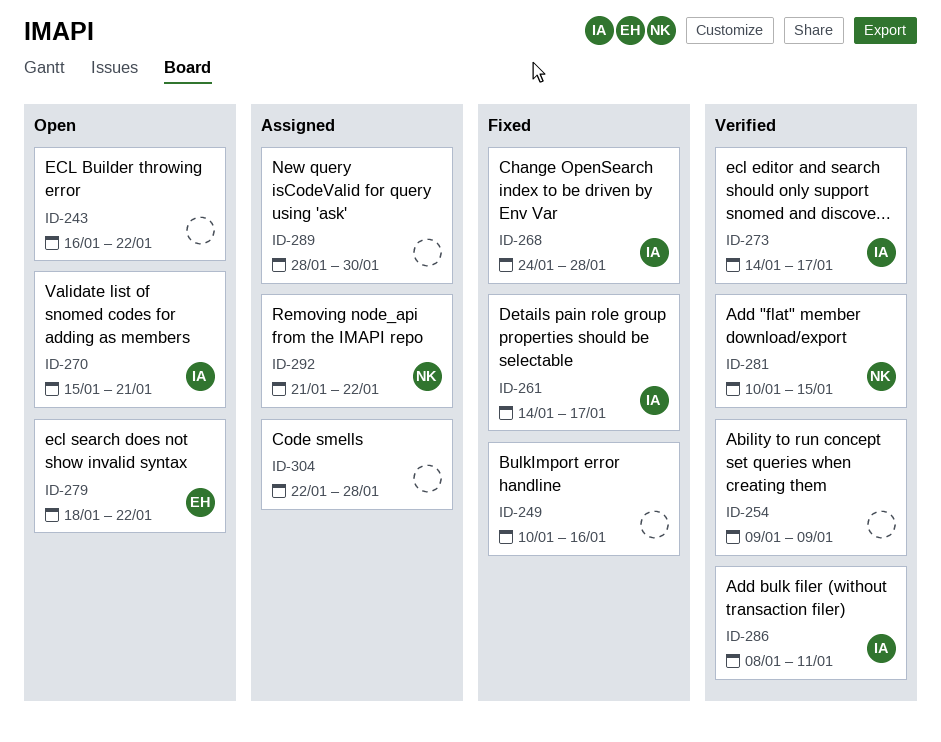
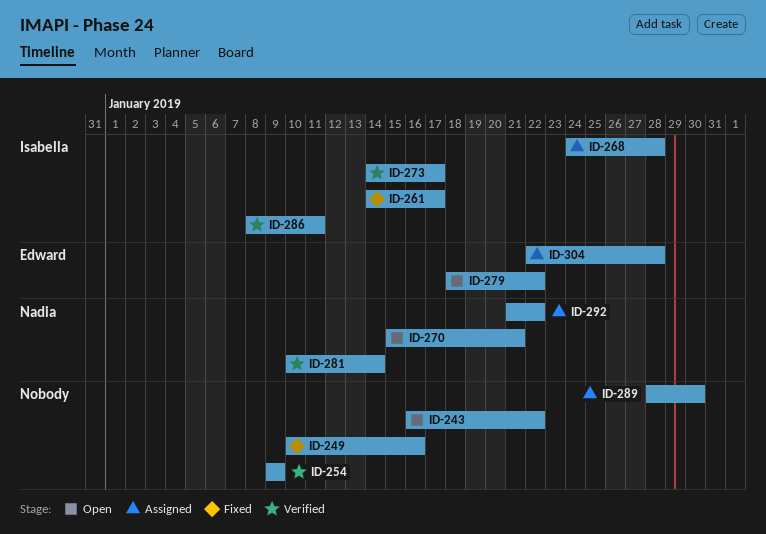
ID-268, status: Fixed -> Assigned
ID-270, owner: Isabella -> Nadia
ID-281, due: Jan 15 -> Jan 14
ID-304, owner: none -> Edward

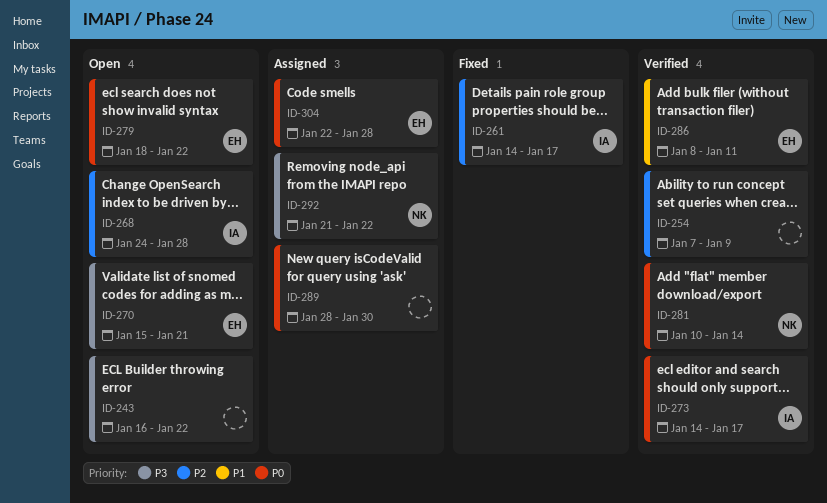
ID-249: present -> none
ID-254, start: Jan 9 -> Jan 7
ID-268, status: Assigned -> Open
ID-270, owner: Nadia -> Edward
ID-286, owner: Isabella -> Edward

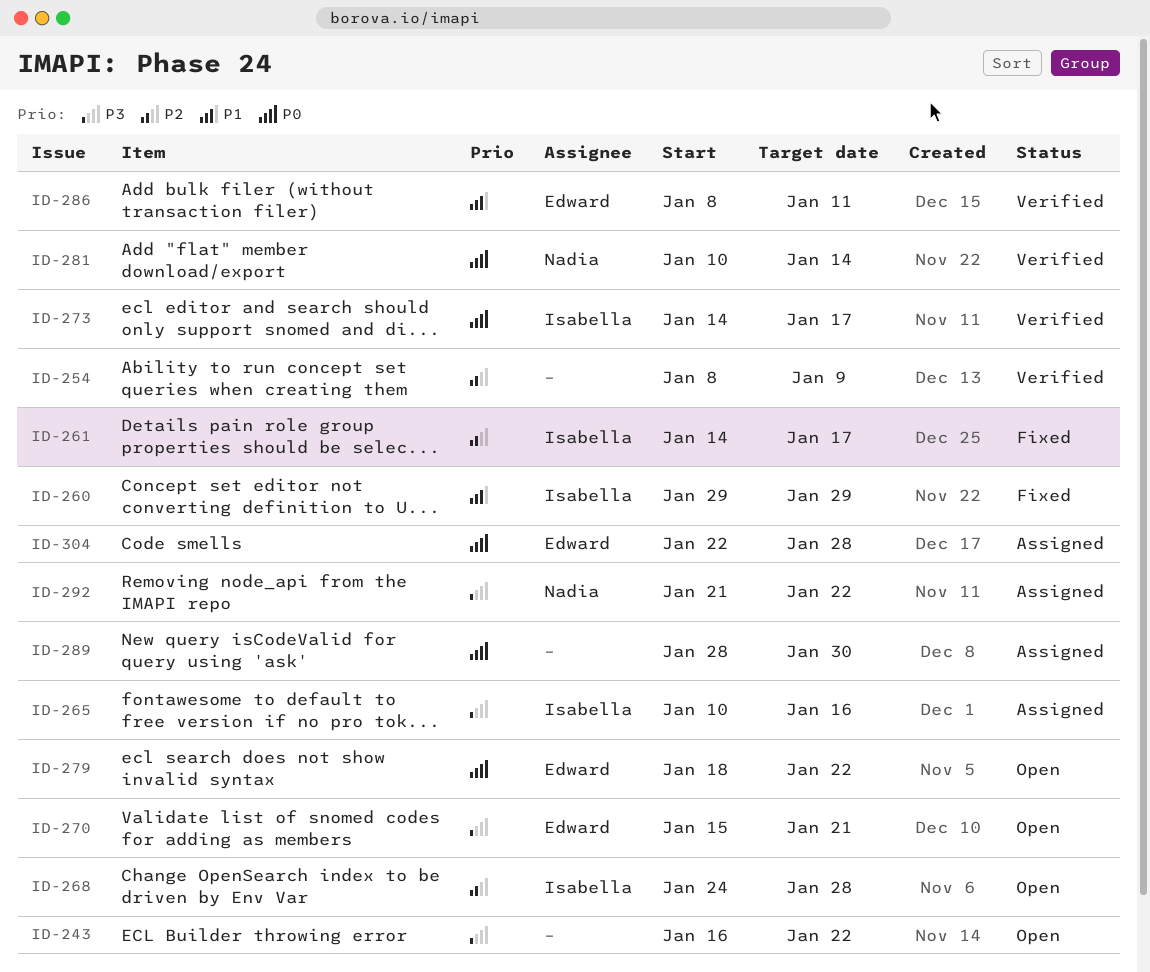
ID-254, start: Jan 7 -> Jan 8
ID-260: none -> present
ID-265: none -> present

